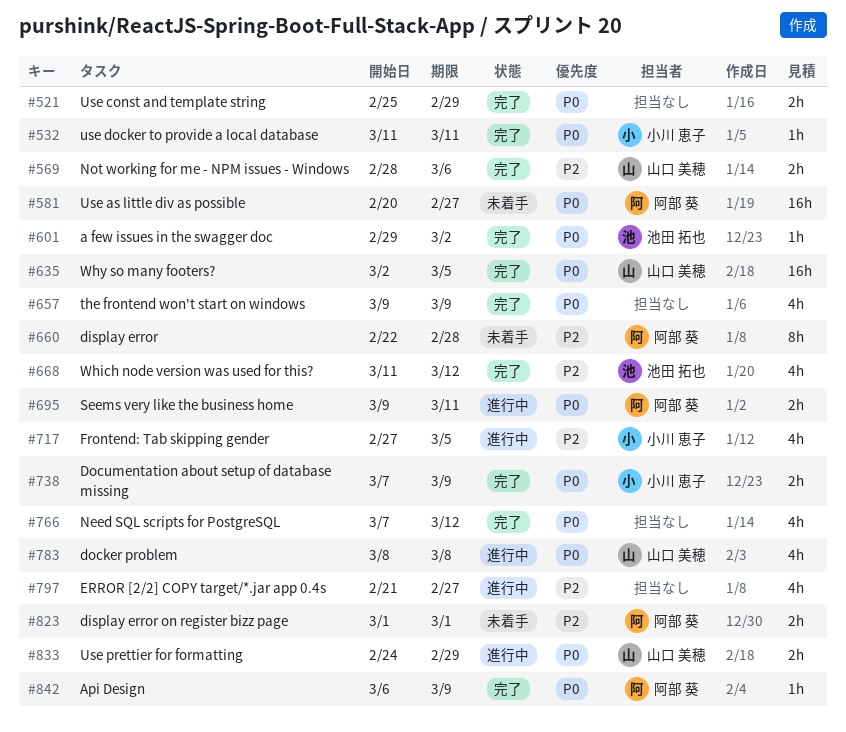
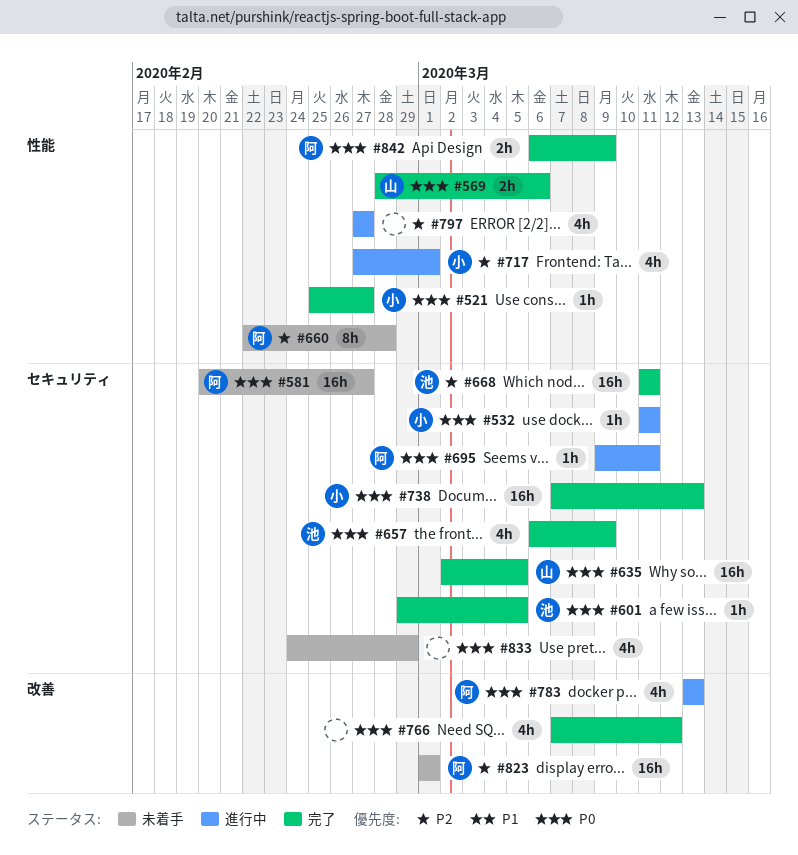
#521, owner: none -> 小川 恵子
#521, estimate: 2h -> 1h
#521, due: Feb 29 -> Feb 27
#532, status: 完了 -> 進行中
#569, priority: P2 -> P0
#601, due: Mar 2 -> Mar 5
#657, owner: none -> 池田 拓也
#657, start: Mar 9 -> Mar 6
#668, estimate: 4h -> 16h
#668, due: Mar 12 -> Mar 11
#695, estimate: 2h -> 1h
#717, due: Mar 5 -> Mar 1
#738, estimate: 2h -> 16h
#738, due: Mar 9 -> Mar 13
#783, owner: 山口 美穂 -> 阿部 葵
#783, start: Mar 8 -> Mar 13
#783, due: Mar 8 -> Mar 13
#797, start: Feb 21 -> Feb 27
#823, estimate: 2h -> 16h
#833, status: 進行中 -> 未着手
#833, owner: 山口 美穂 -> none
#833, estimate: 2h -> 4h
#842, estimate: 1h -> 2h

